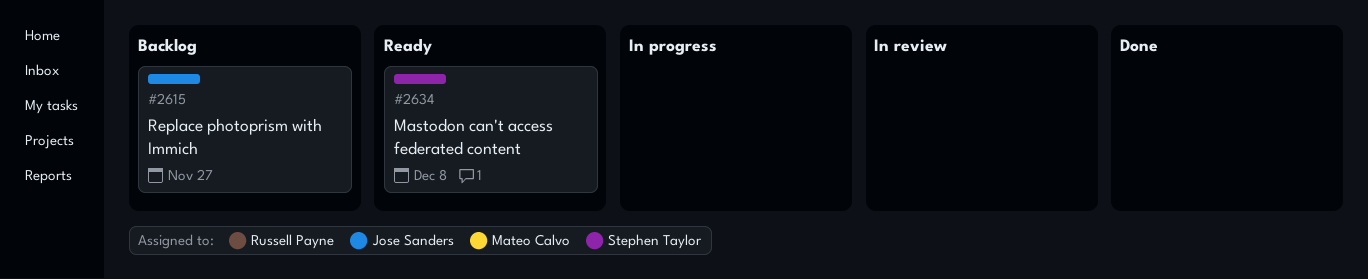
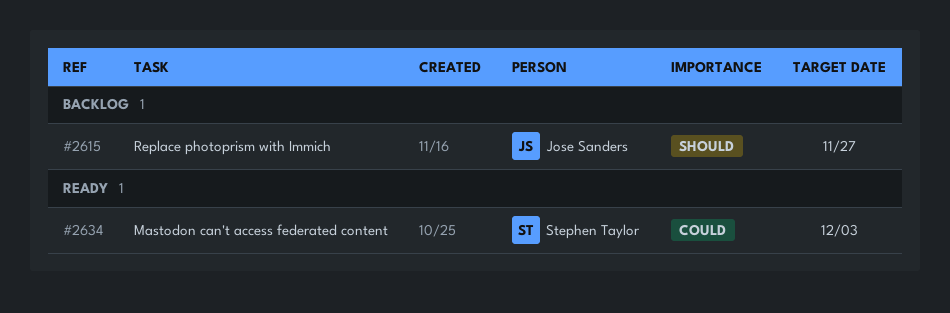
#2634, due: Dec 8 -> Dec 3

